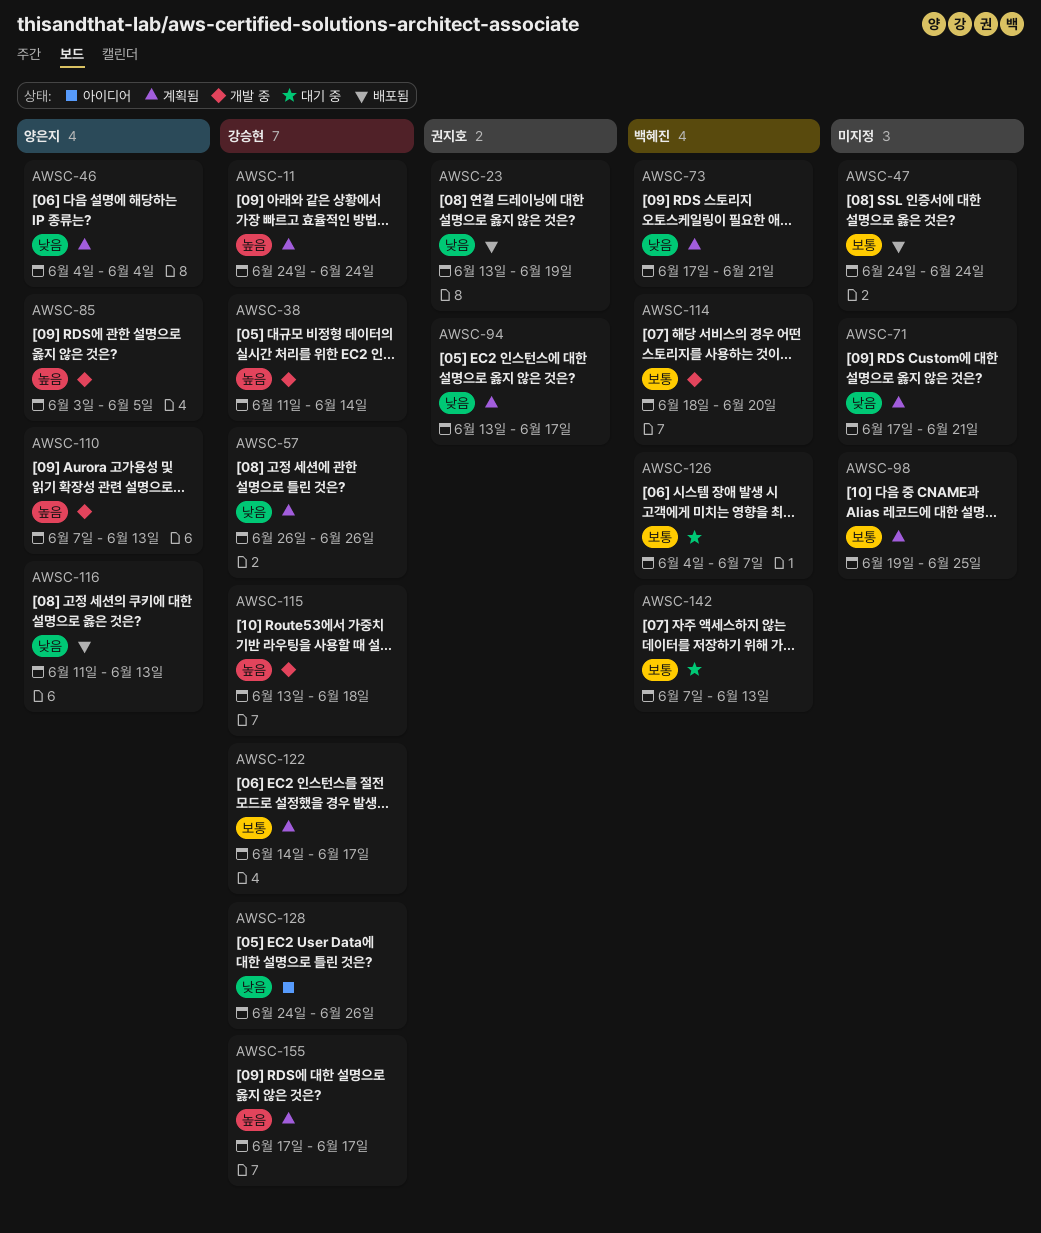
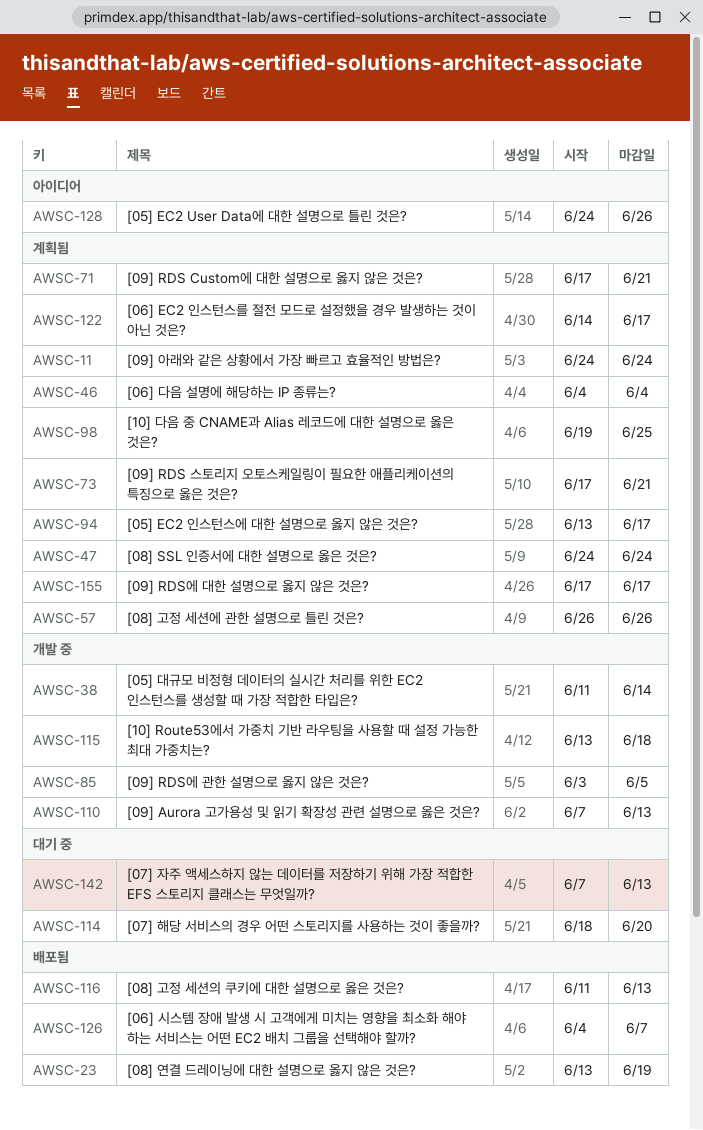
AWSC-47, status: 배포됨 -> 계획됨
AWSC-114, status: 개발 중 -> 대기 중
AWSC-126, status: 대기 중 -> 배포됨

